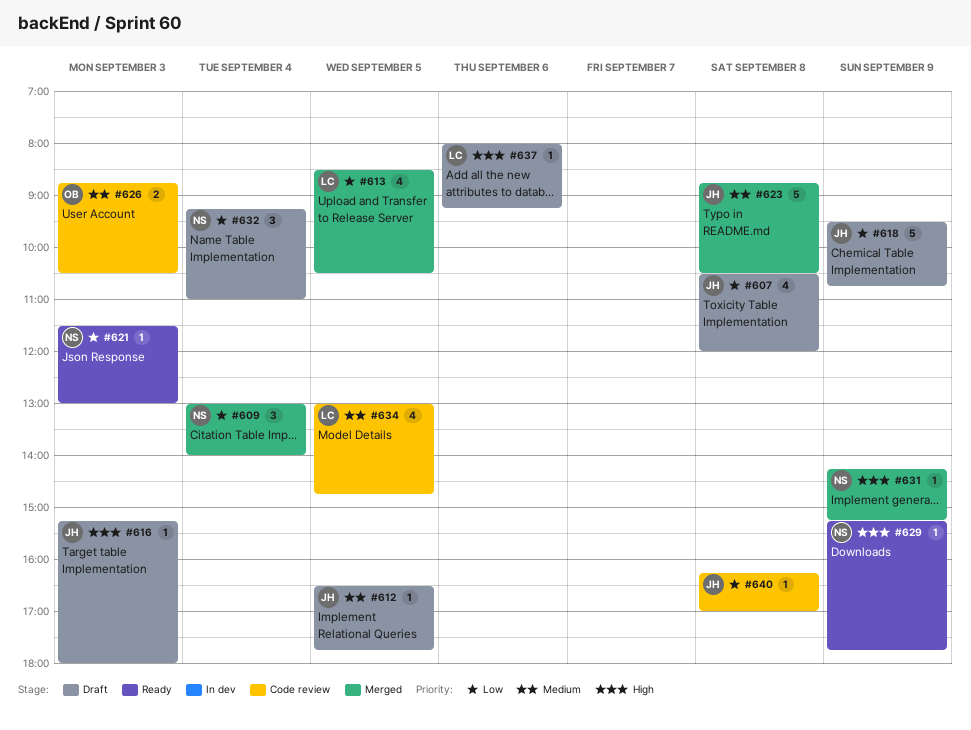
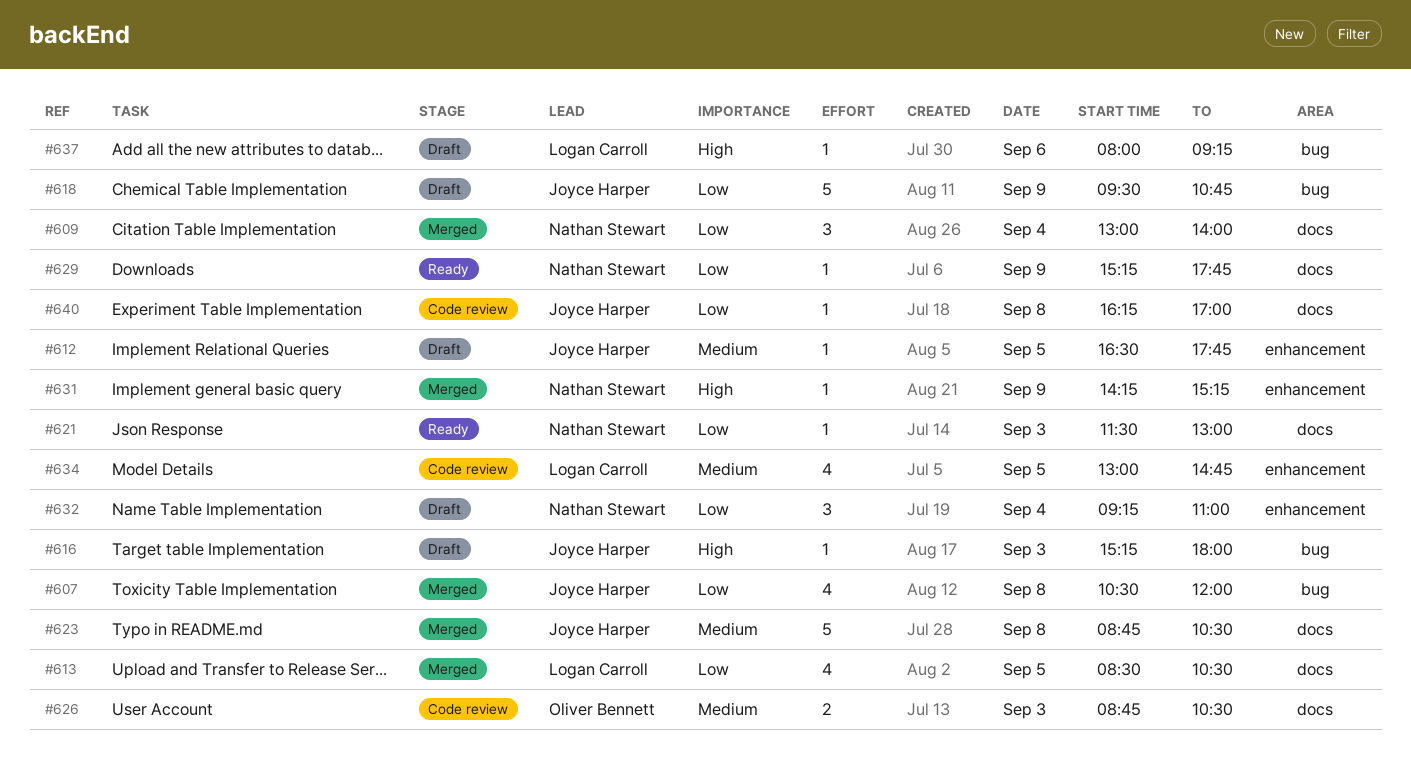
#607, status: Draft -> Merged
#629, priority: High -> Low

